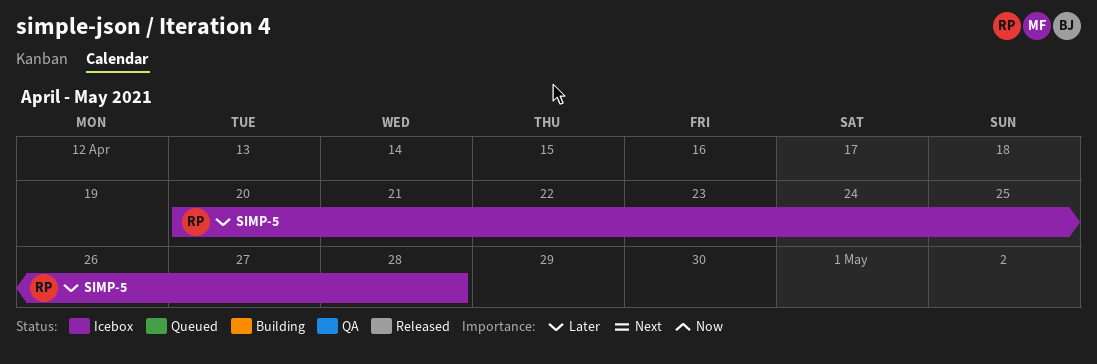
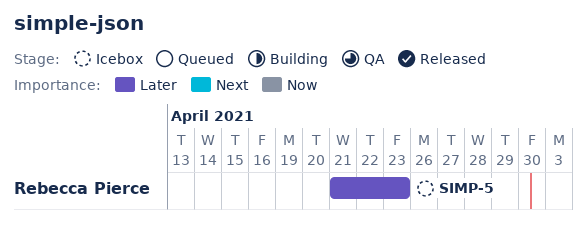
SIMP-5, start: Apr 20 -> Apr 21
SIMP-5, due: Apr 28 -> Apr 23

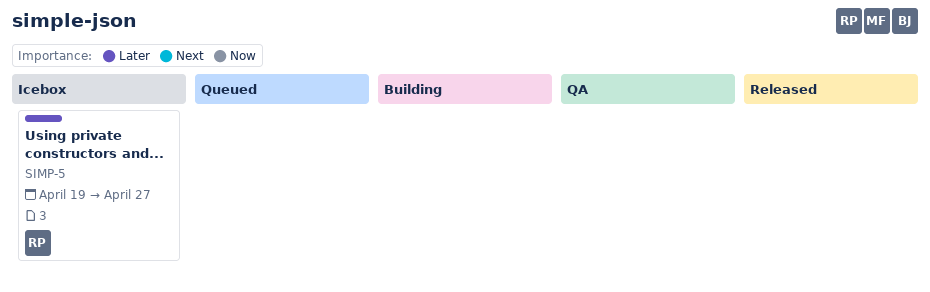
SIMP-5, start: Apr 21 -> Apr 19
SIMP-5, due: Apr 23 -> Apr 27

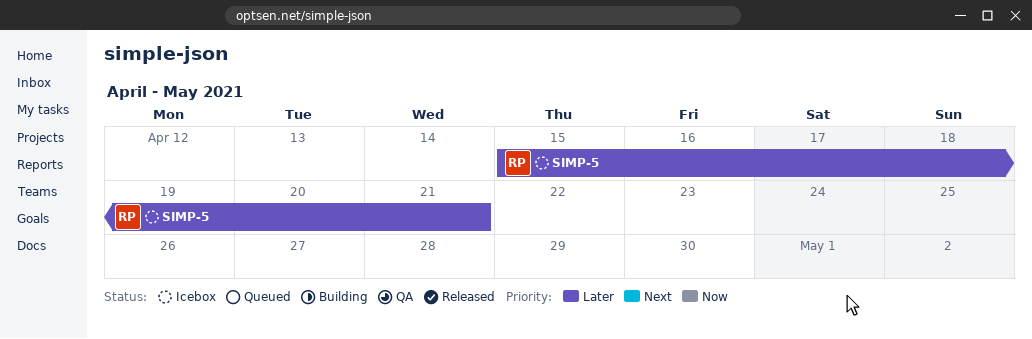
SIMP-5, start: Apr 19 -> Apr 15
SIMP-5, due: Apr 27 -> Apr 21

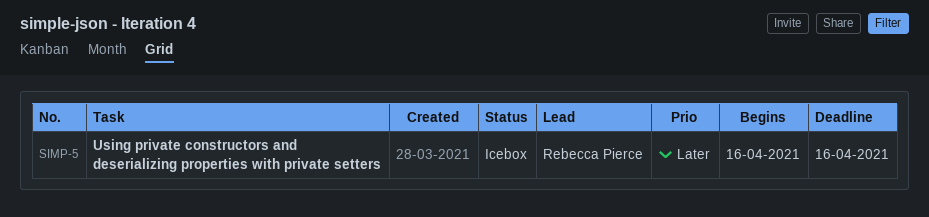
SIMP-5, start: Apr 15 -> Apr 16
SIMP-5, due: Apr 21 -> Apr 16

